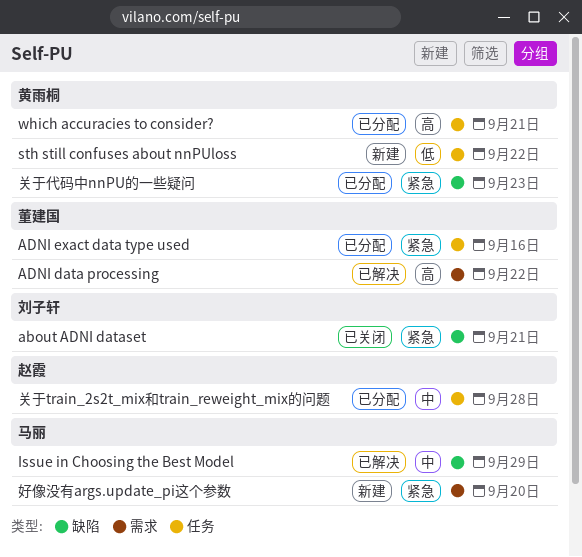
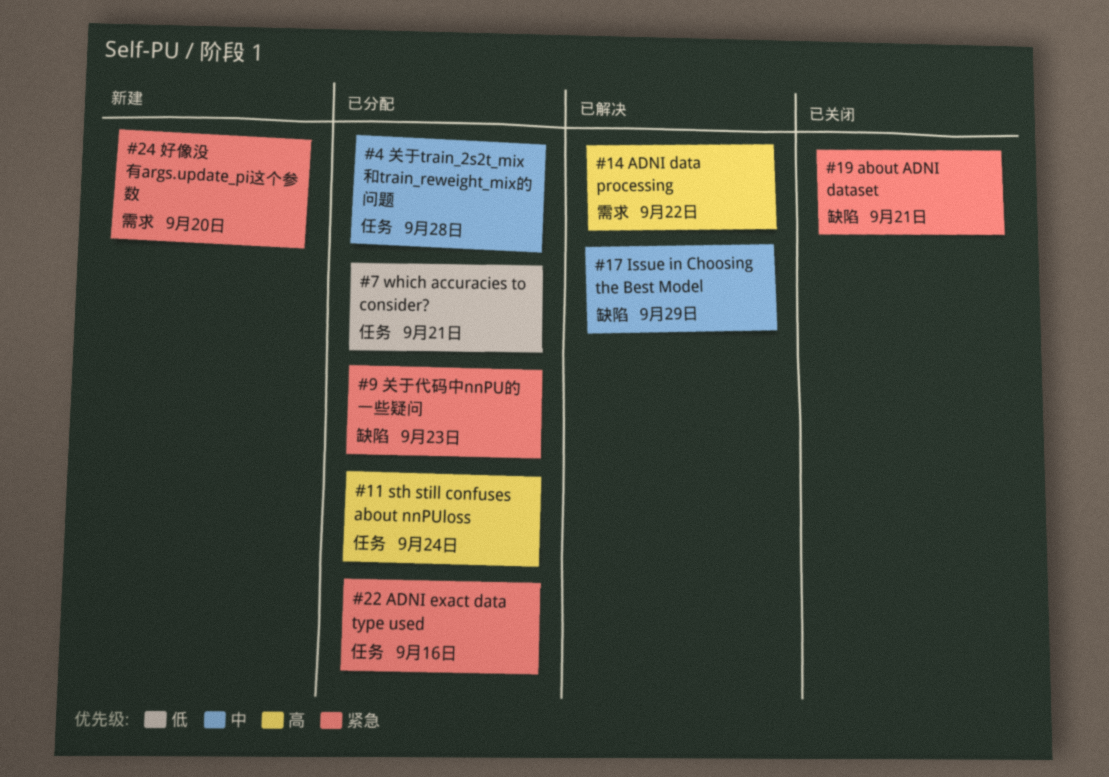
sth still confuses about nnPUloss, status: 新建 -> 已分配
sth still confuses about nnPUloss, priority: 低 -> 高
sth still confuses about nnPUloss, due: Sep 22 -> Sep 24
which accuracies to consider?, priority: 高 -> 低

